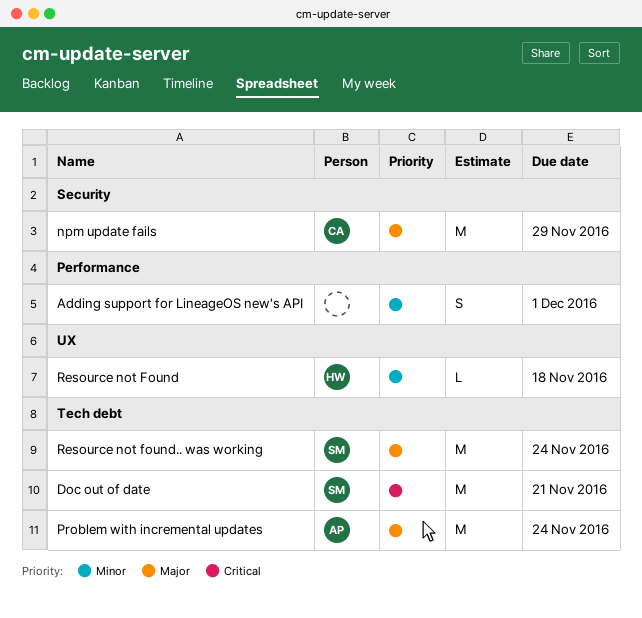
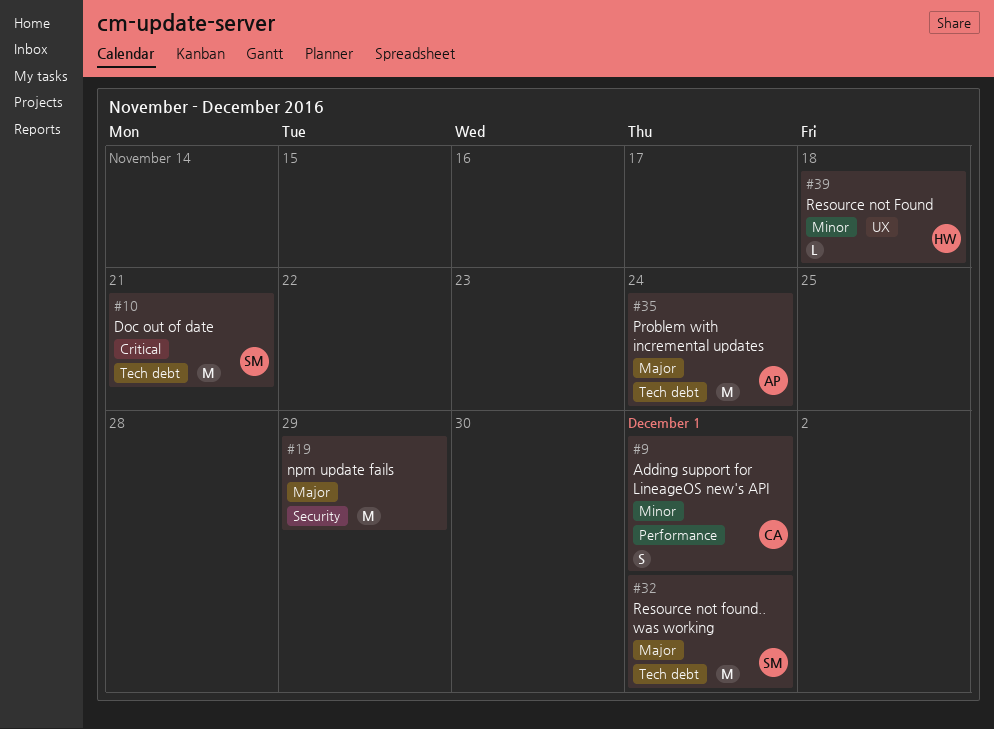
Adding support for LineageOS new's API, owner: none -> CA
npm update fails, owner: CA -> none
Resource not found.. was working, due: Nov 24 -> Dec 1

